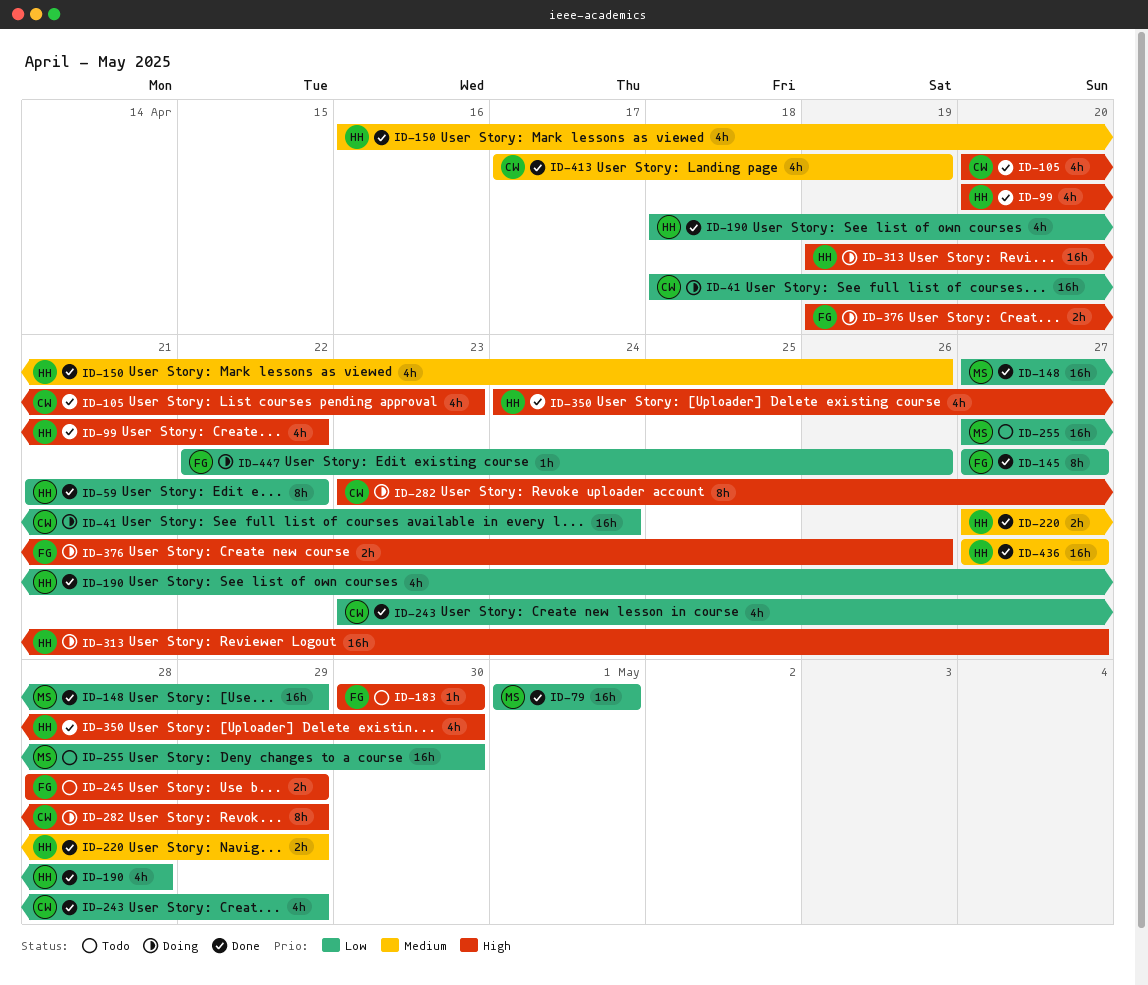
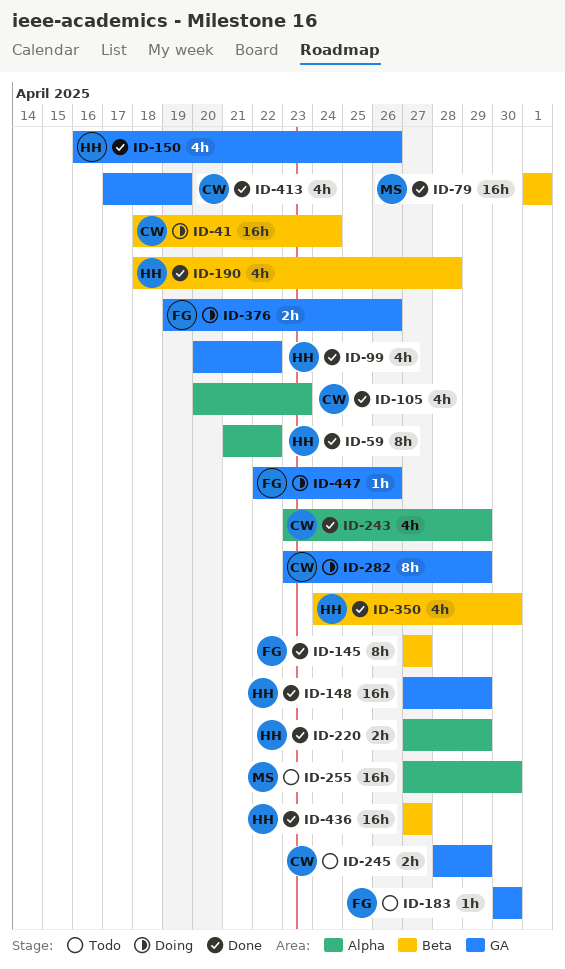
ID-148, owner: MS -> HH
ID-245, owner: FG -> CW
ID-313: present -> none

